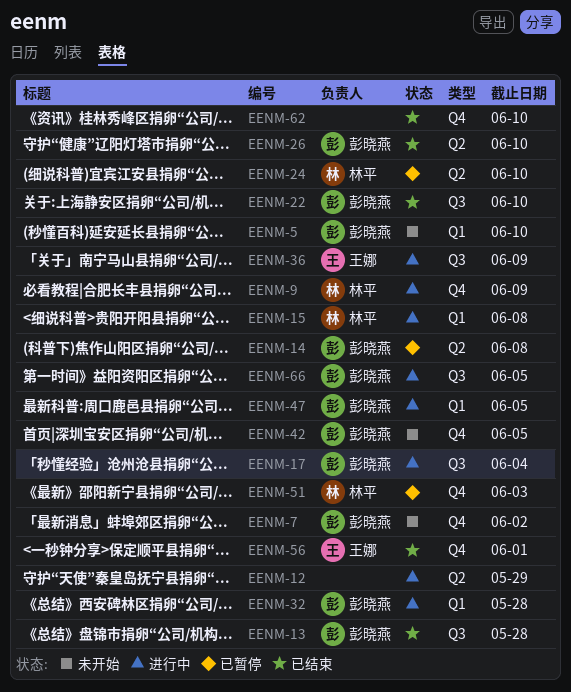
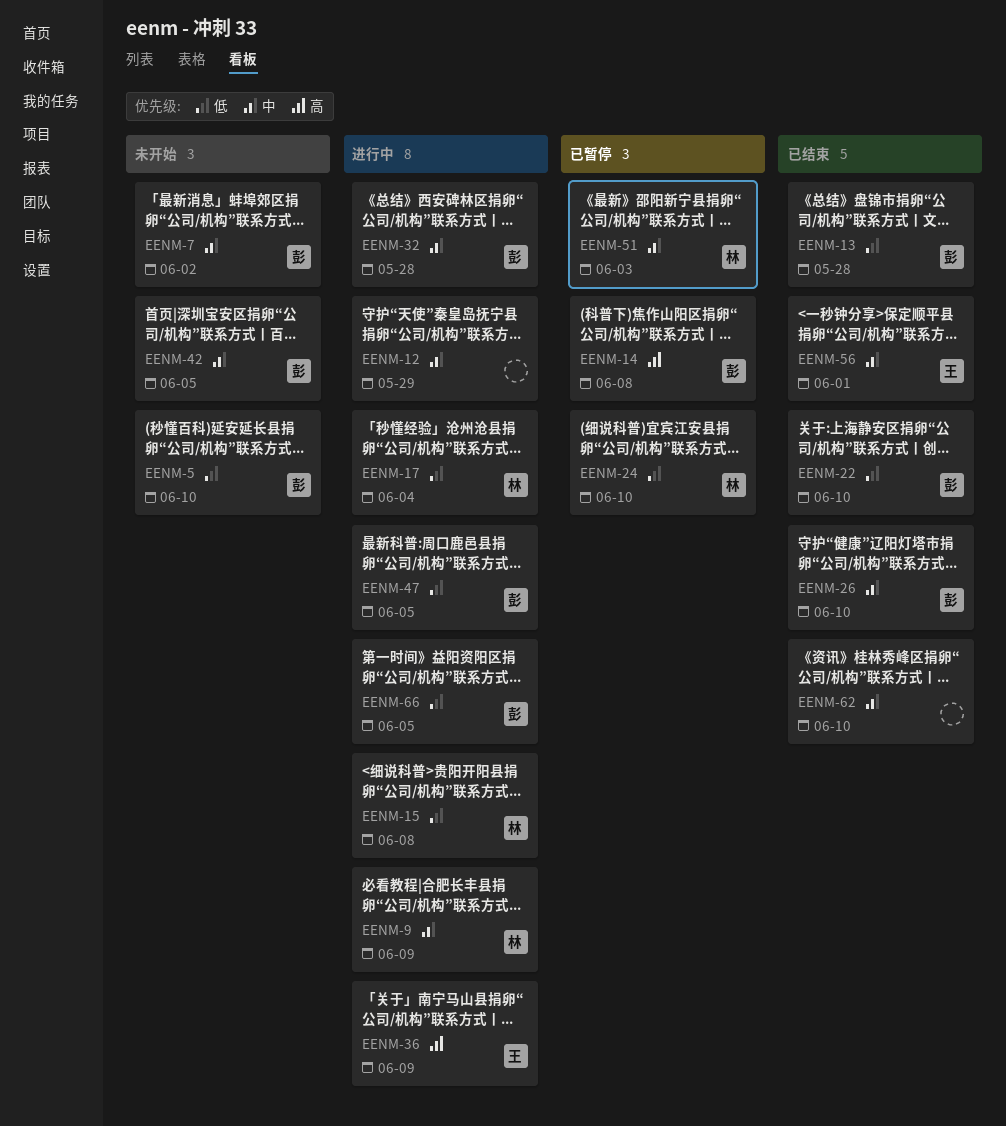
EENM-17, owner: 彭晓燕 -> 林平

